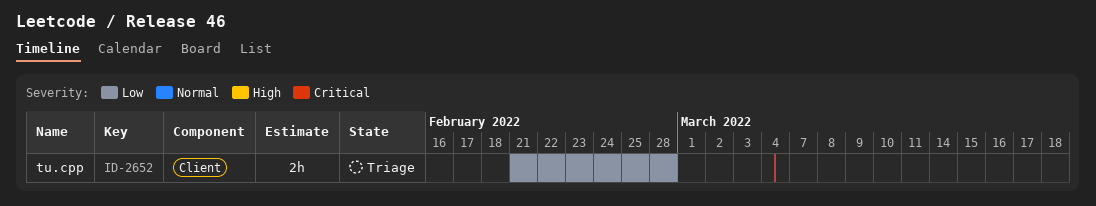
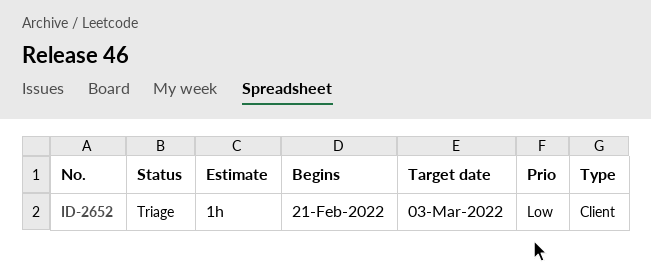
ID-2652, estimate: 2h -> 1h
ID-2652, due: Feb 28 -> Mar 3

